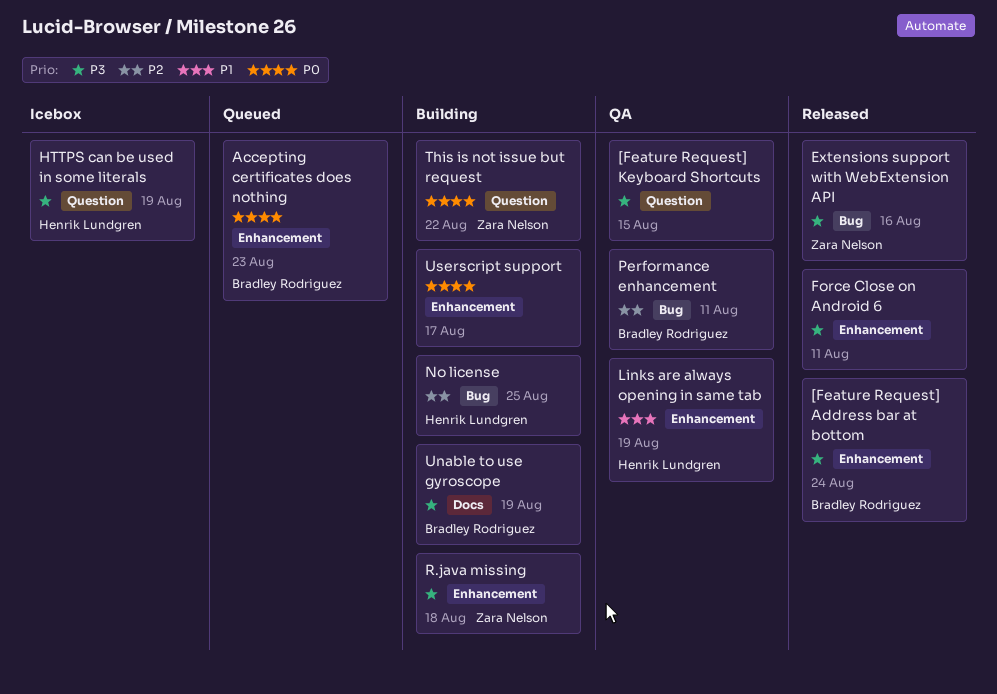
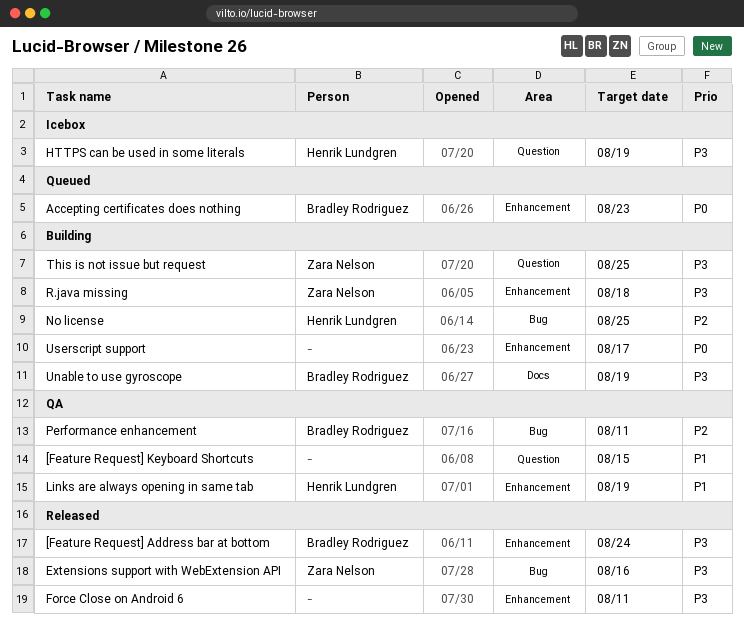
[Feature Request] Keyboard Shortcuts, priority: P3 -> P1
This is not issue but request, priority: P0 -> P3
This is not issue but request, due: Aug 22 -> Aug 25

